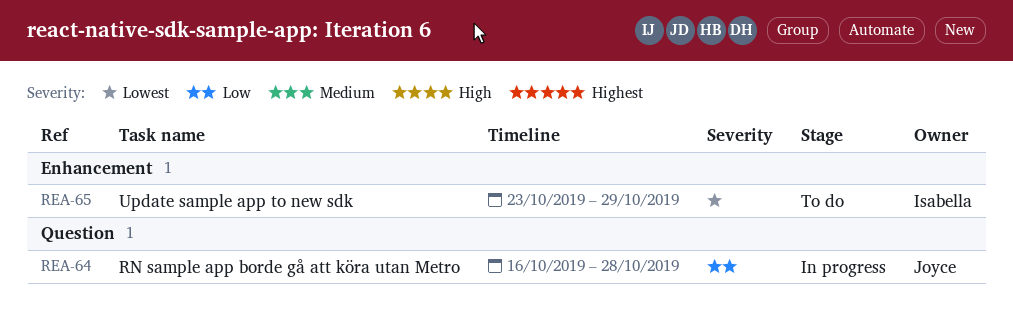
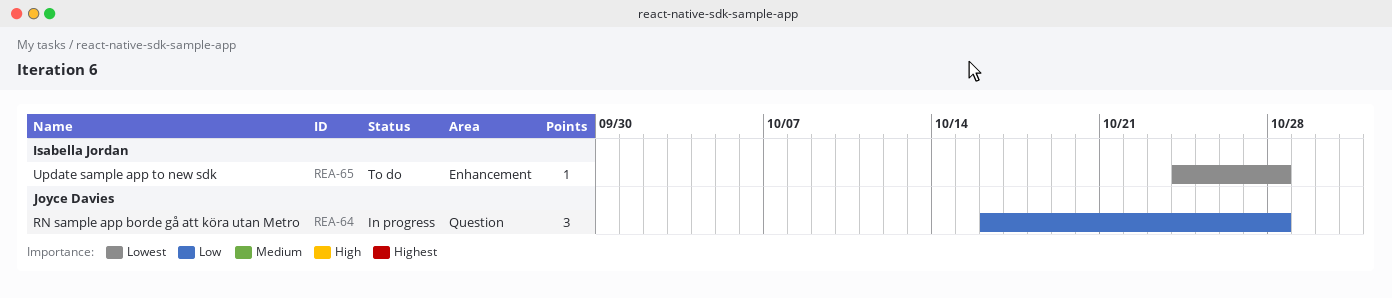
REA-65, start: Oct 23 -> Oct 24
REA-65, due: Oct 29 -> Oct 28

